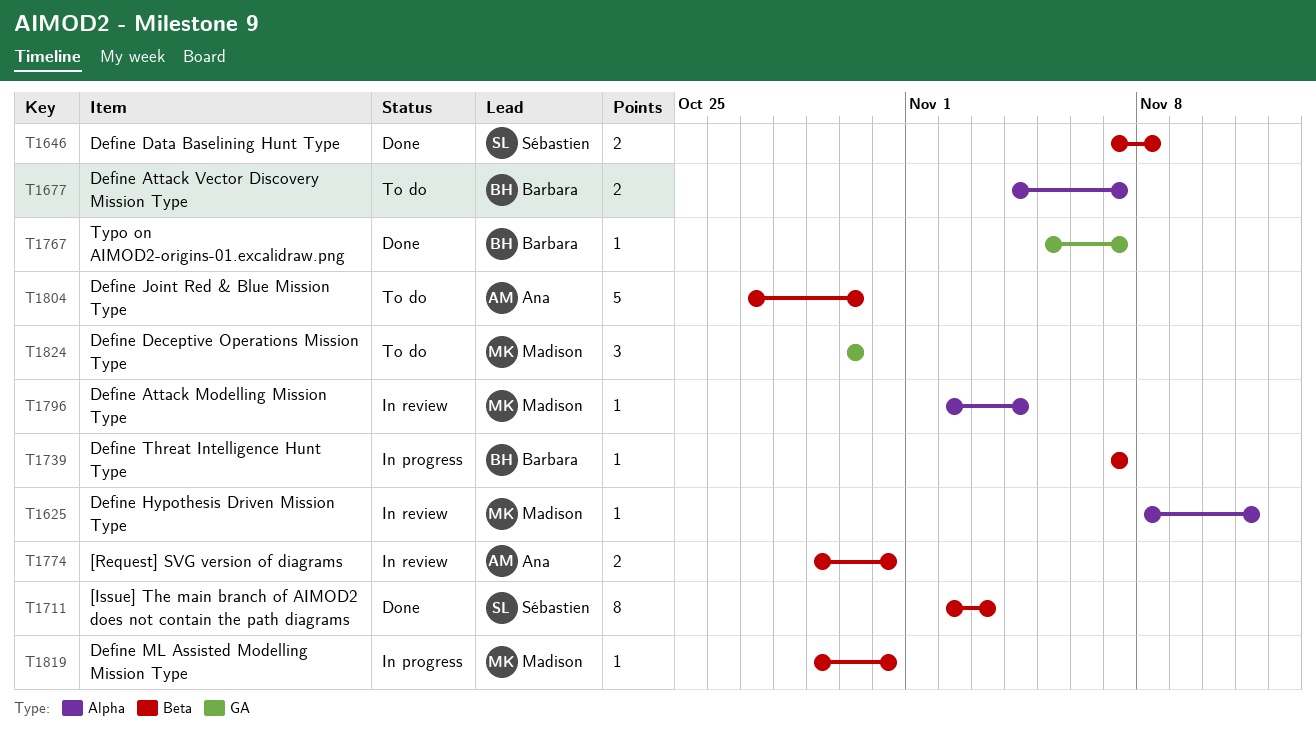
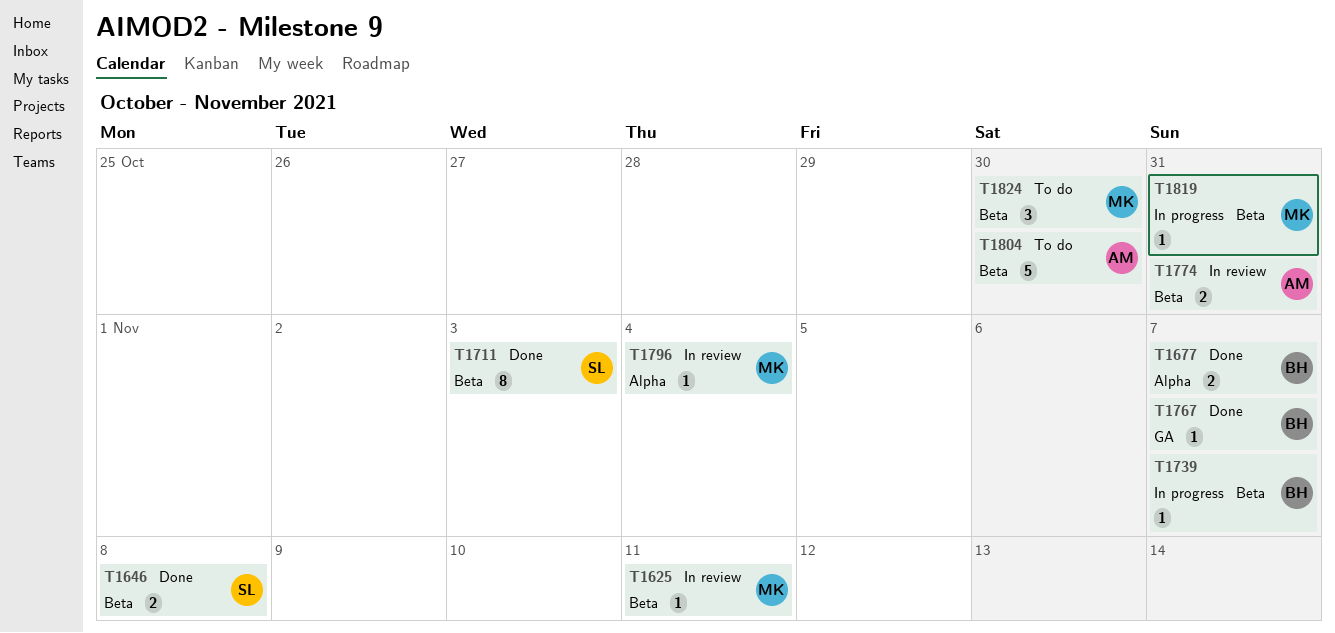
T1625, label: Alpha -> Beta
T1677, status: To do -> Done
T1824, label: GA -> Beta

